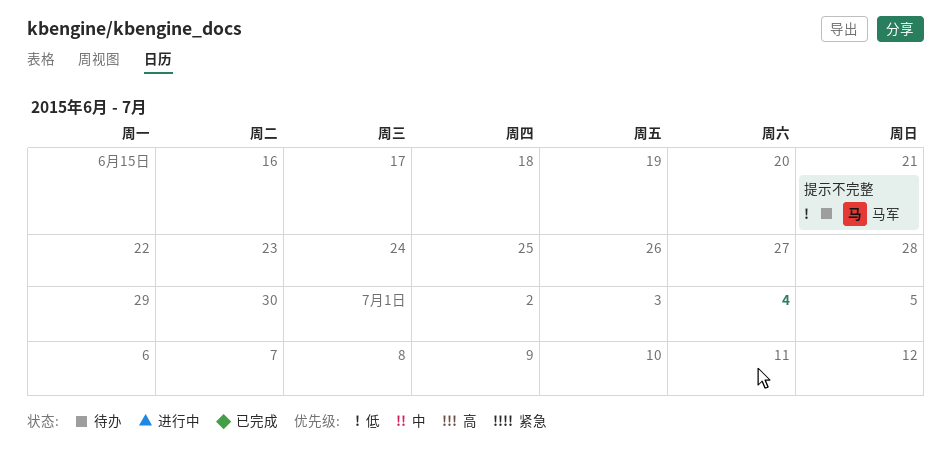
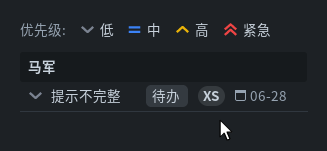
提示不完整, due: Jun 21 -> Jun 28

